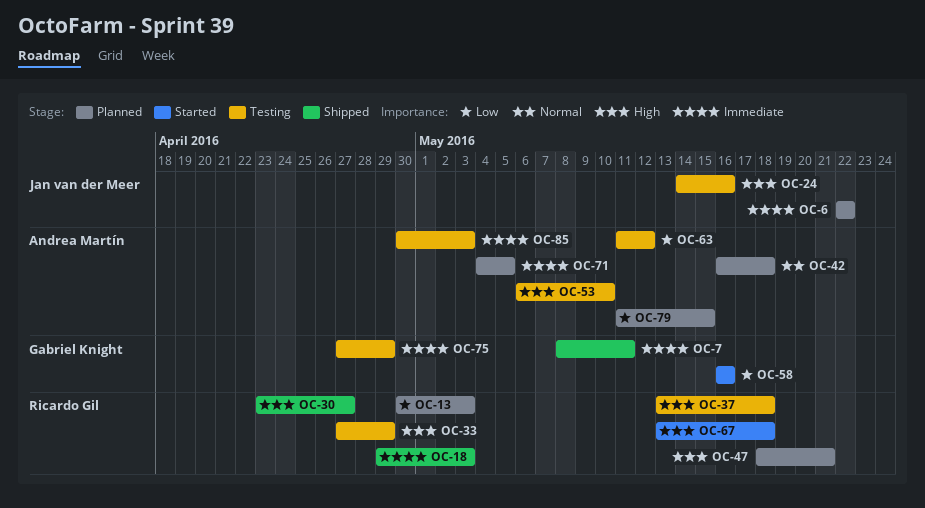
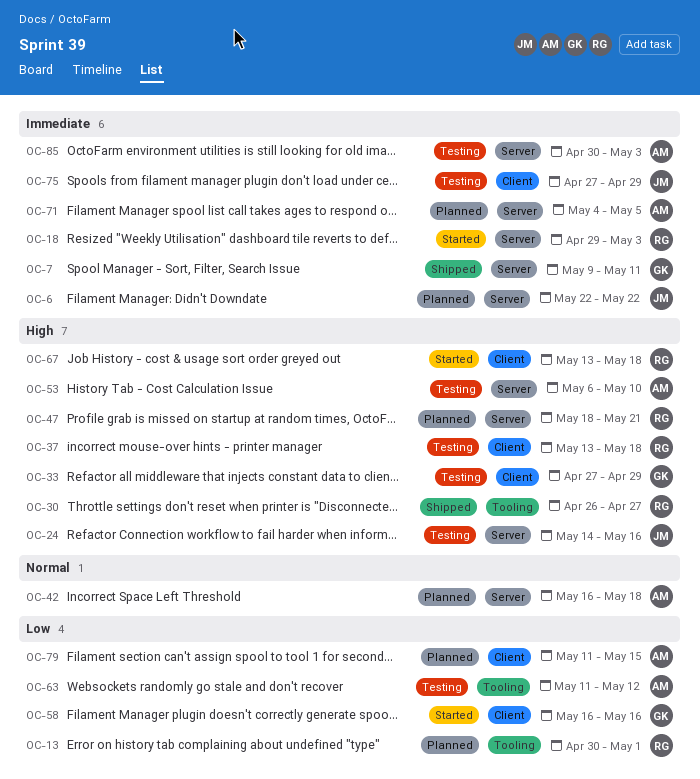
OC-7, start: May 8 -> May 9
OC-13, due: May 3 -> May 1
OC-18, status: Shipped -> Started
OC-30, start: Apr 23 -> Apr 26
OC-33, owner: Ricardo Gil -> Gabriel Knight
OC-75, owner: Gabriel Knight -> Jan van der Meer

